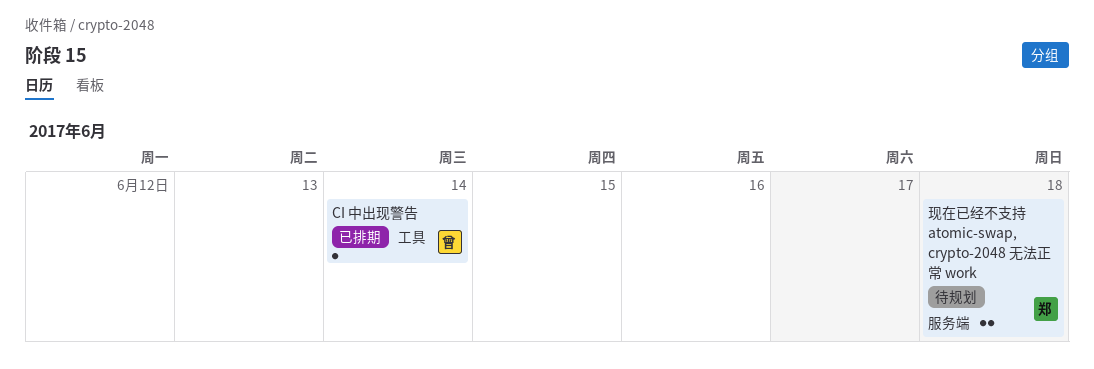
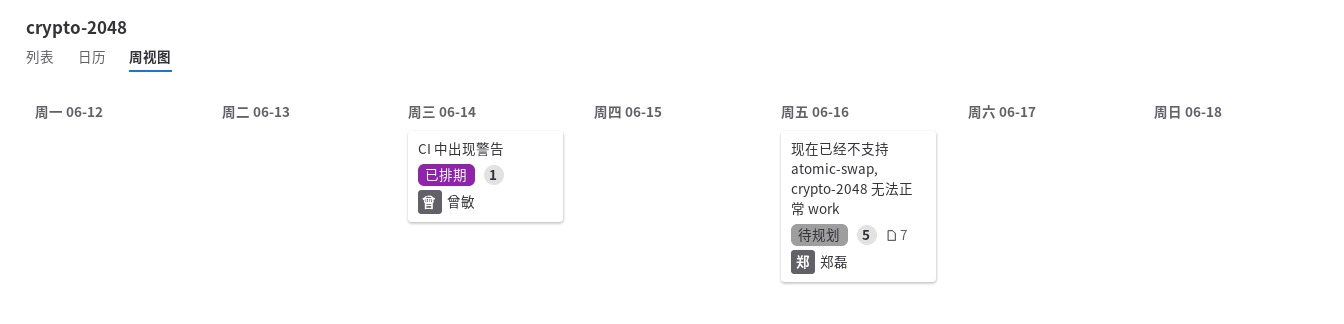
现在已经不支持 atomic-swap, crypto-2048 无法正常 work, estimate: 2 -> 5
现在已经不支持 atomic-swap, crypto-2048 无法正常 work, due: Jun 18 -> Jun 16

